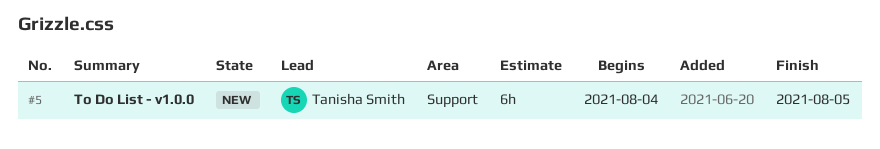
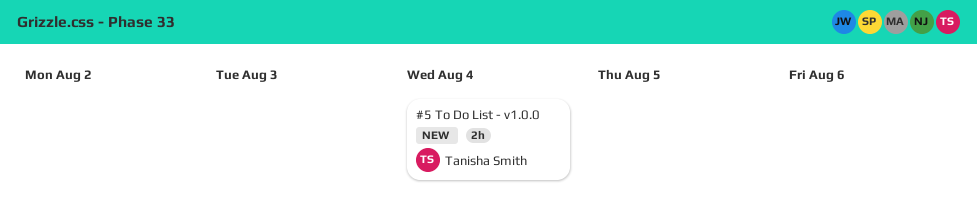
#5, estimate: 6h -> 2h
#5, due: Aug 5 -> Aug 4

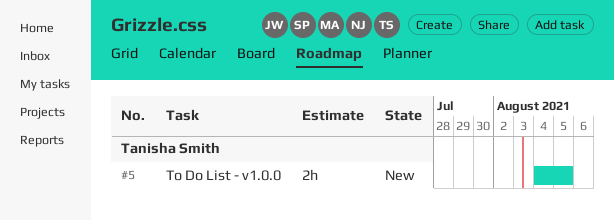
#5, due: Aug 4 -> Aug 5

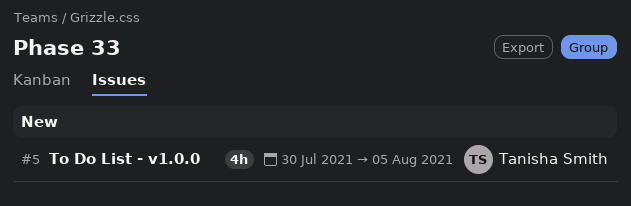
#5, estimate: 2h -> 4h
#5, start: Aug 4 -> Jul 30

